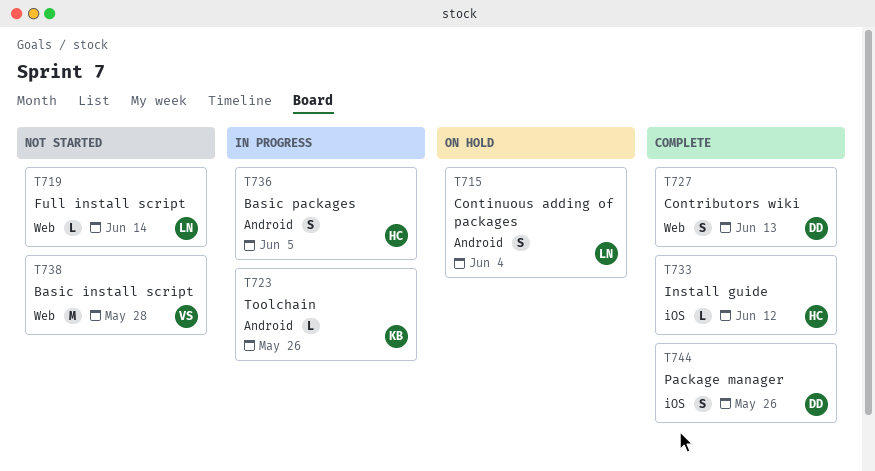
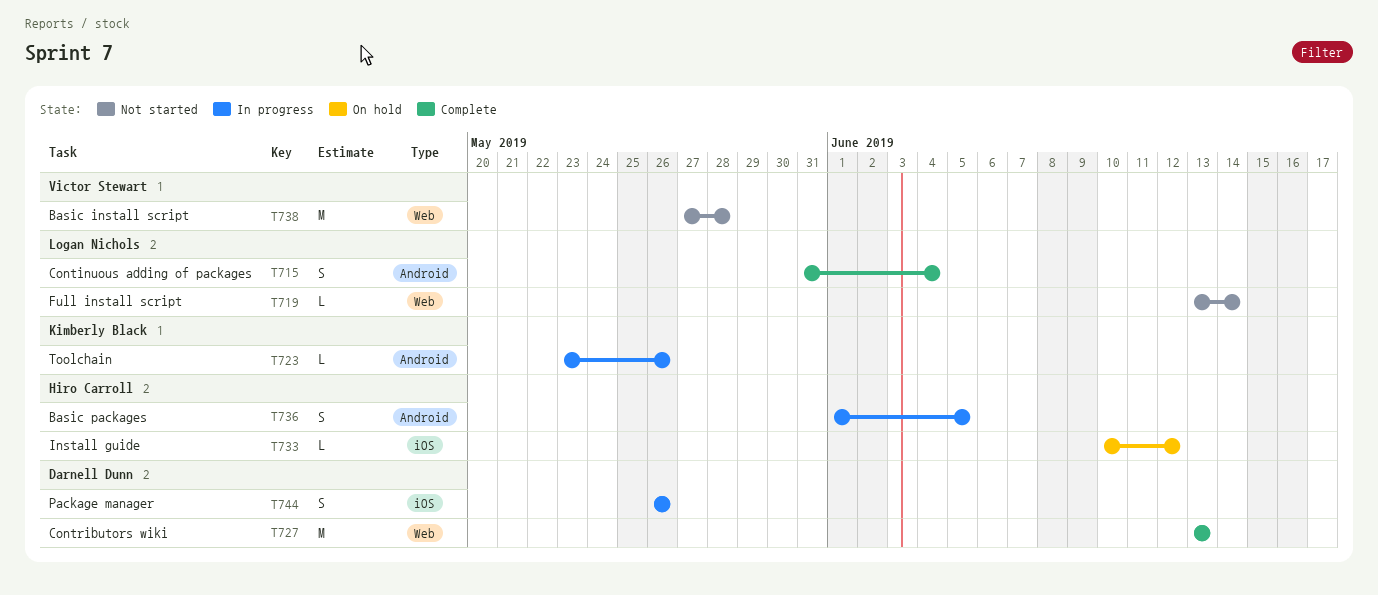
T715, status: On hold -> Complete
T727, estimate: S -> M
T733, status: Complete -> On hold
T744, status: Complete -> In progress

